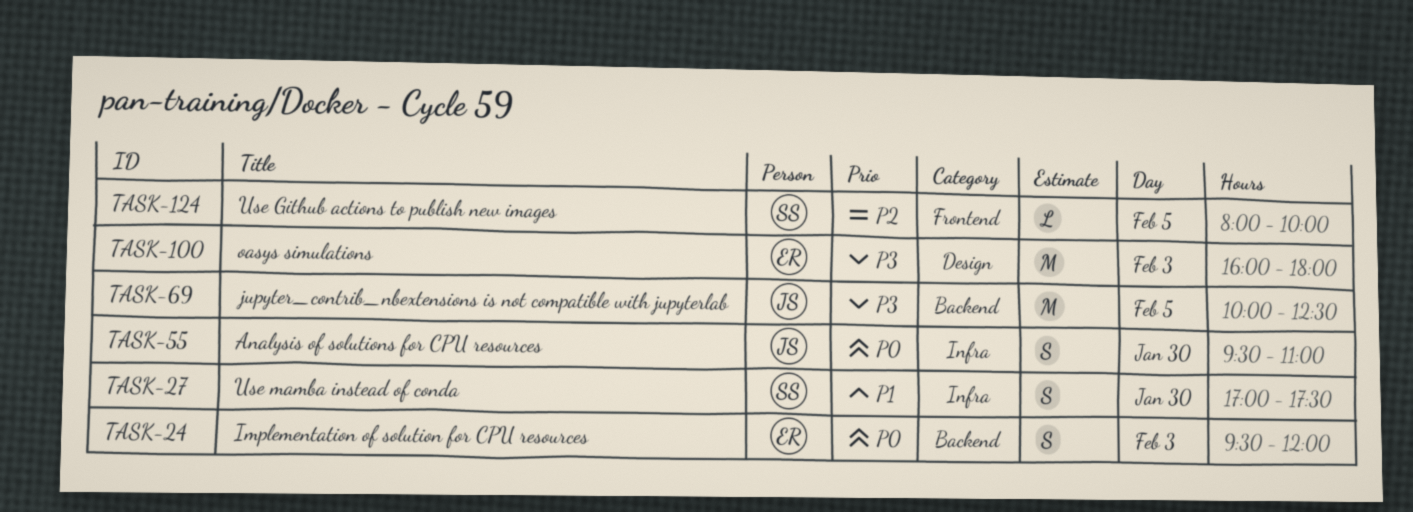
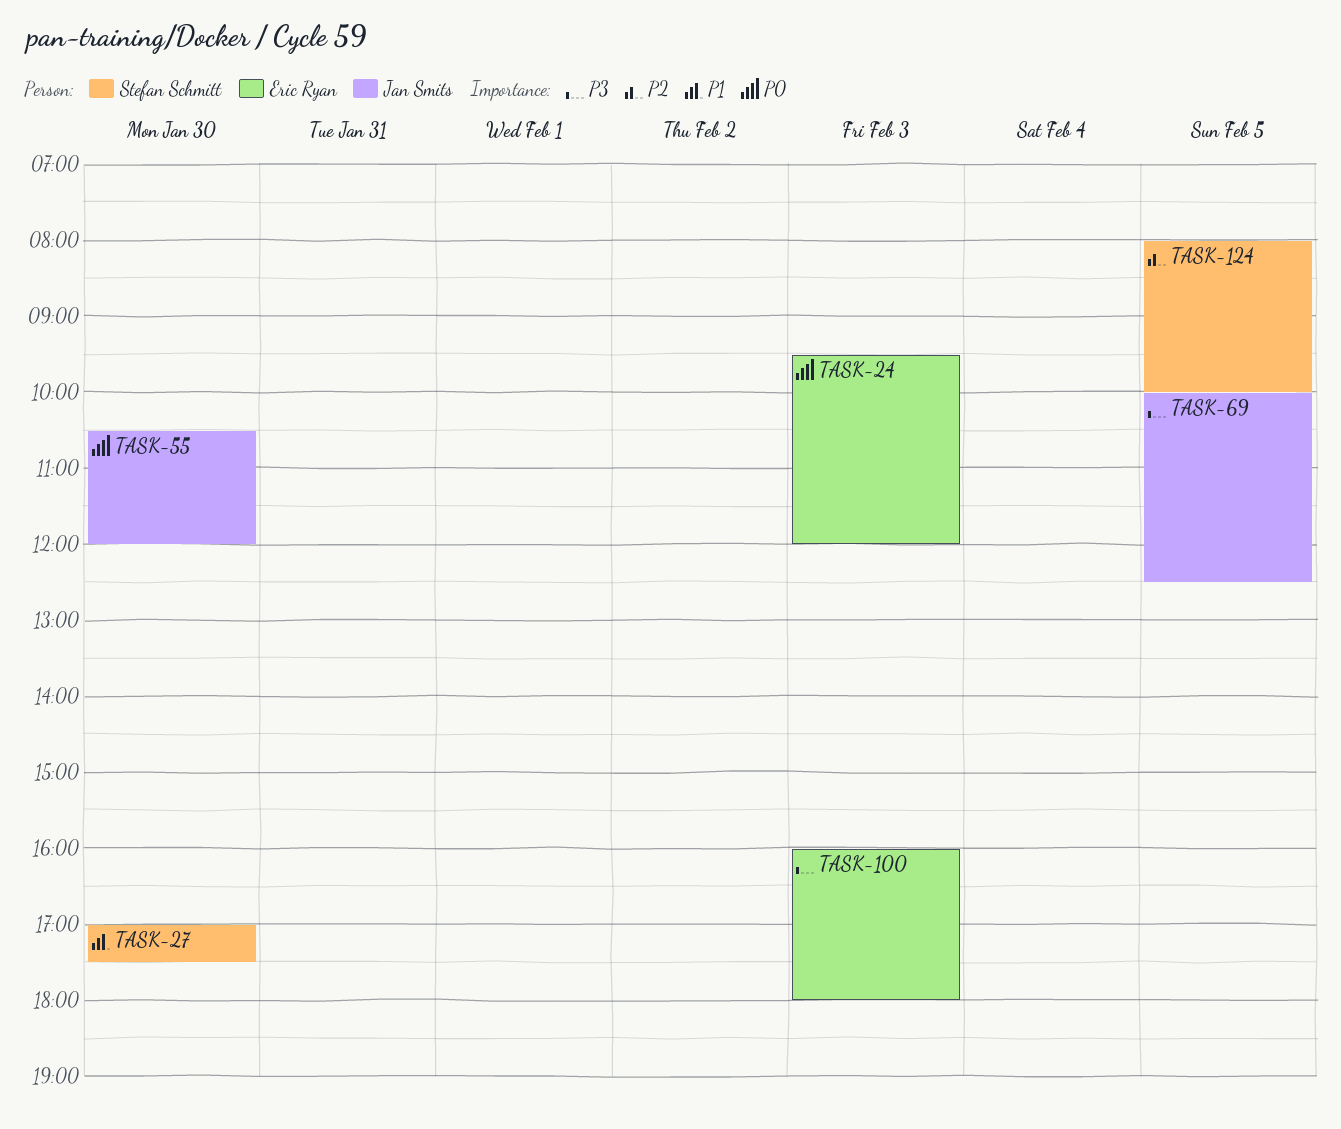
TASK-55, begins: 09:30 -> 10:30
TASK-55, ends: 11:00 -> 12:00

